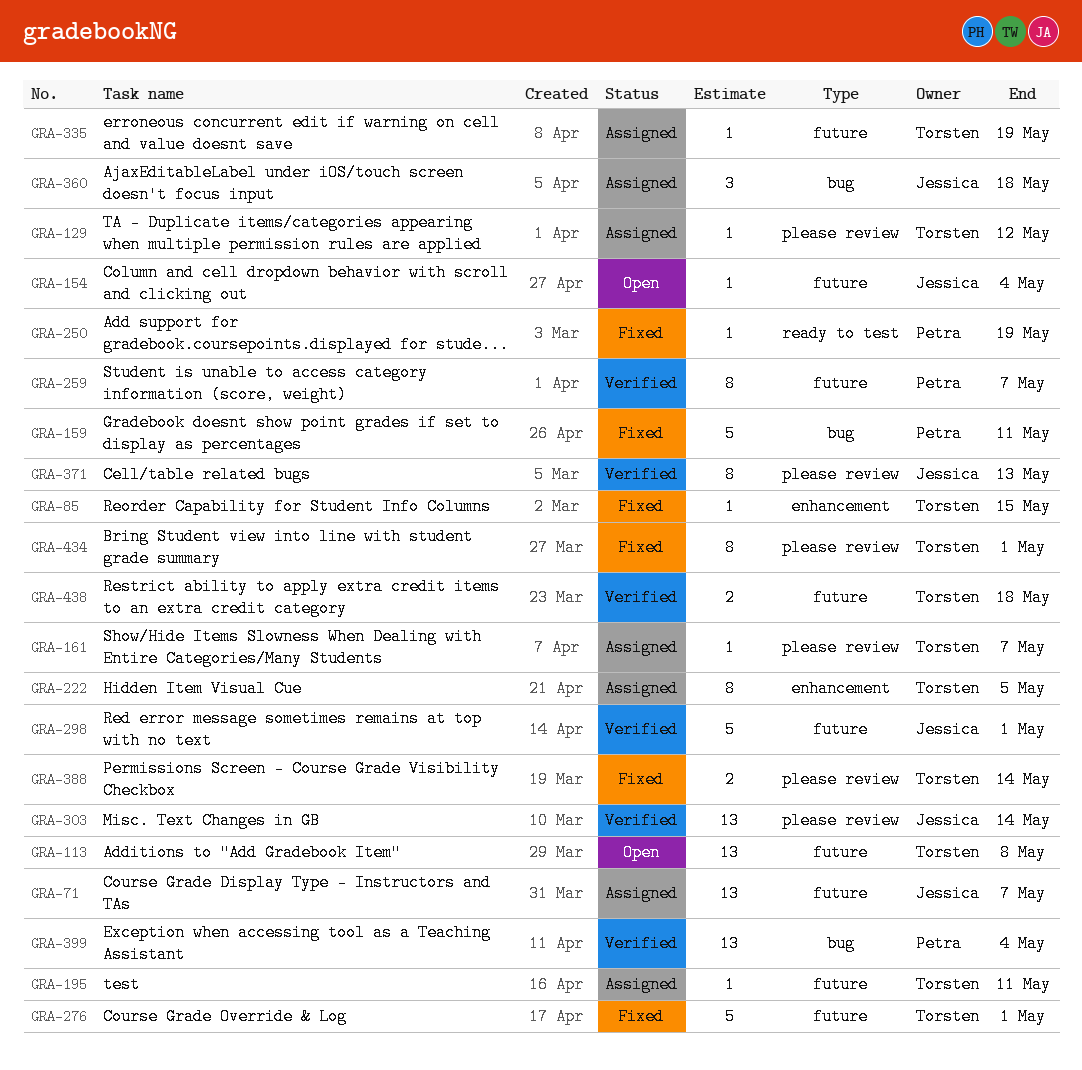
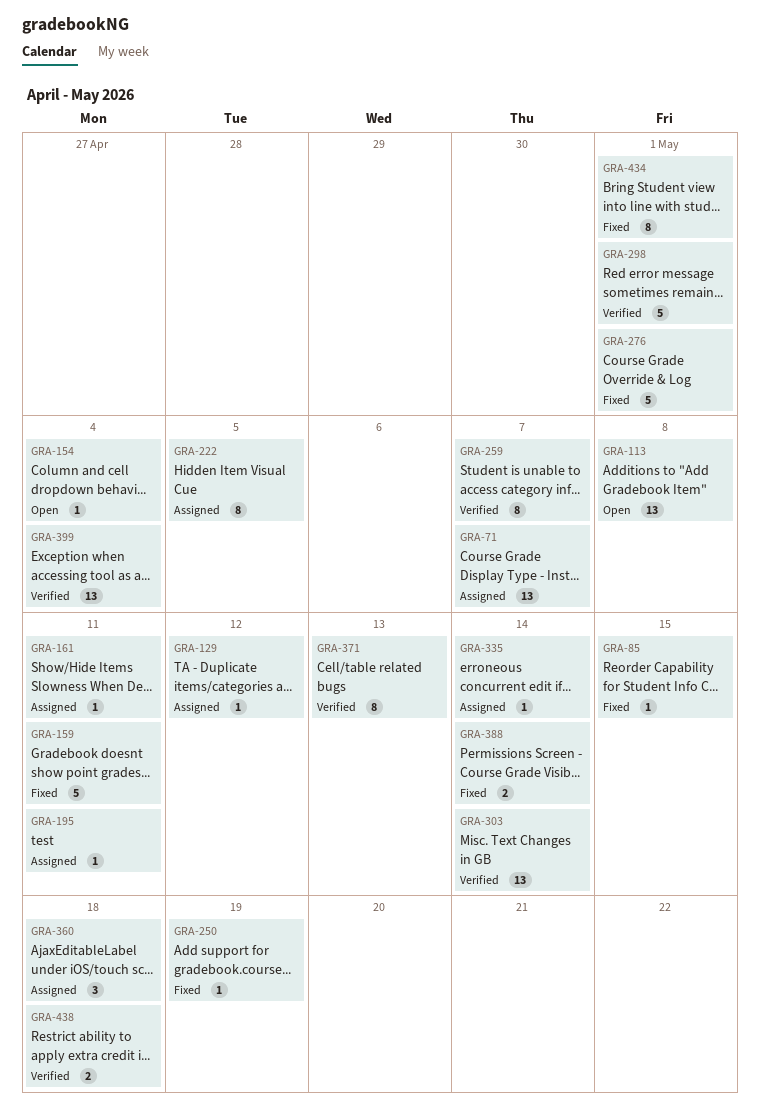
GRA-161, due: May 7 -> May 11
GRA-335, due: May 19 -> May 14

